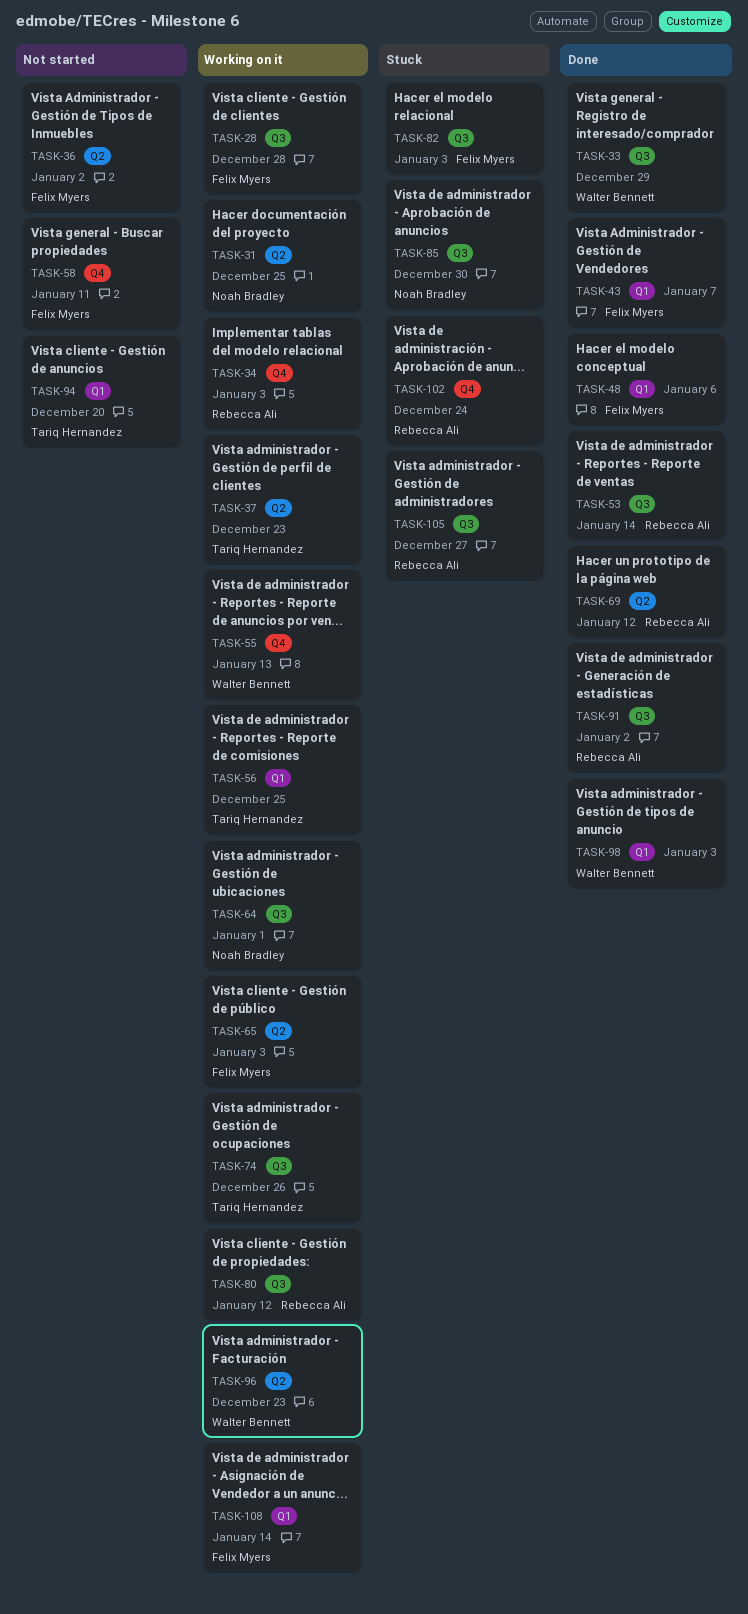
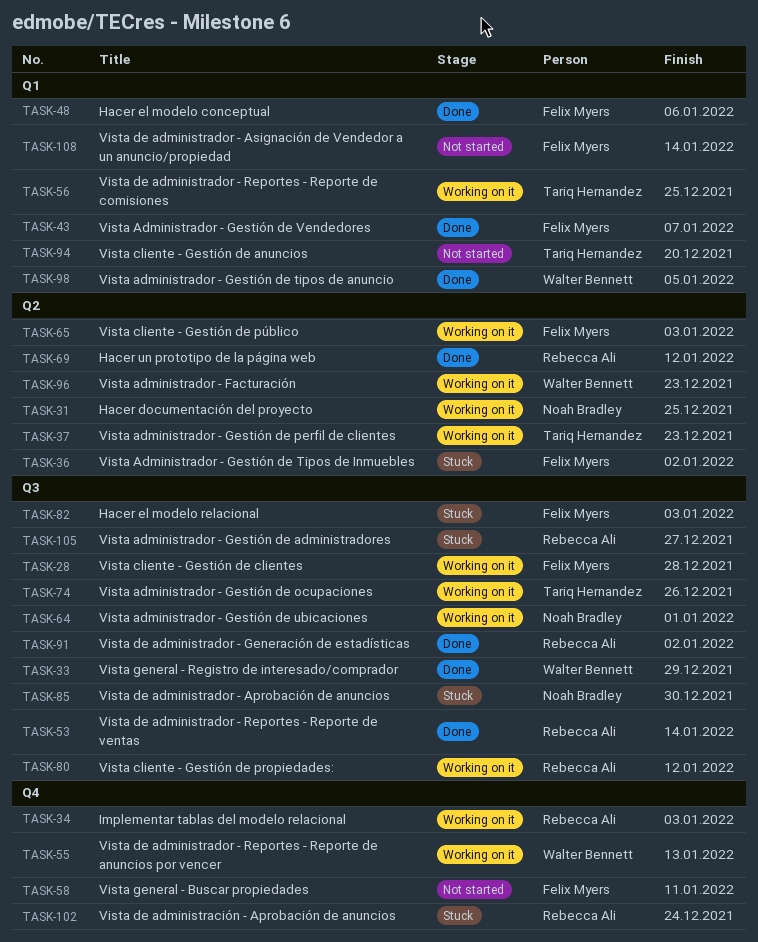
TASK-36, status: Not started -> Stuck
TASK-98, due: Jan 3 -> Jan 5
TASK-108, status: Working on it -> Not started

